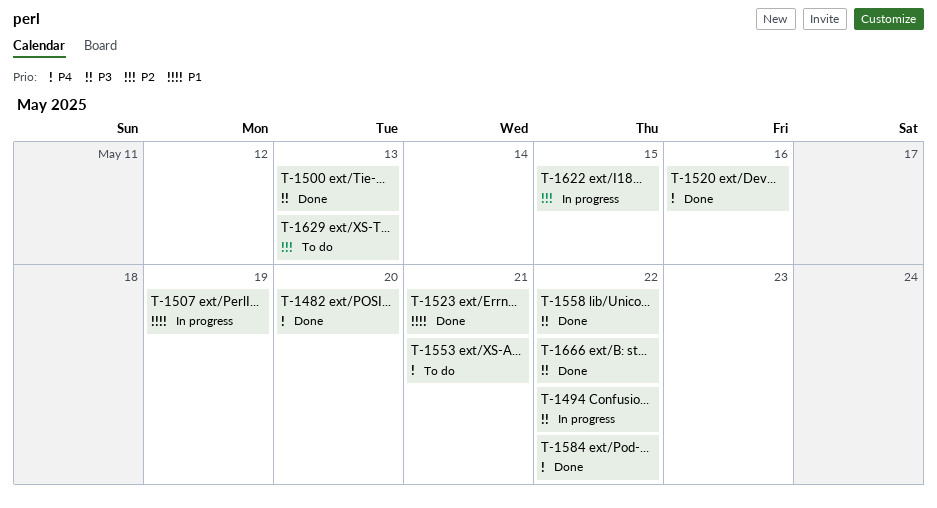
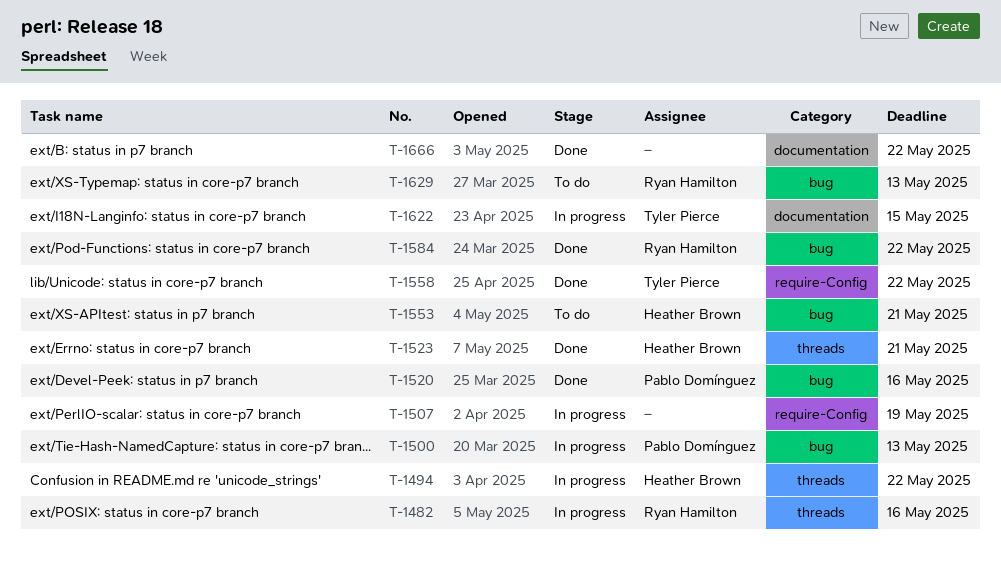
T-1482, status: Done -> In progress
T-1482, due: May 20 -> May 16
T-1500, status: Done -> In progress

